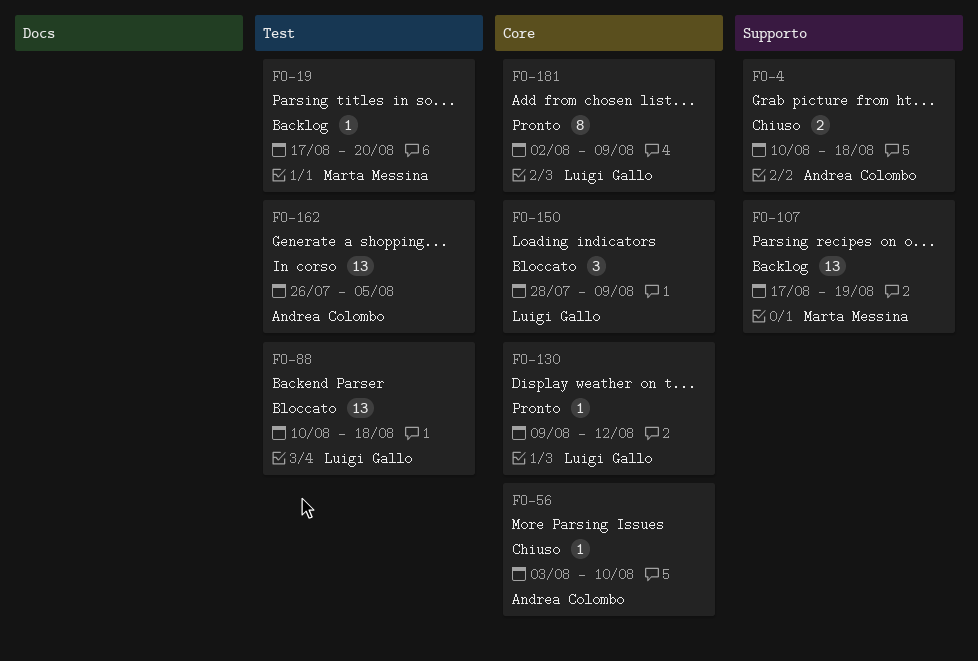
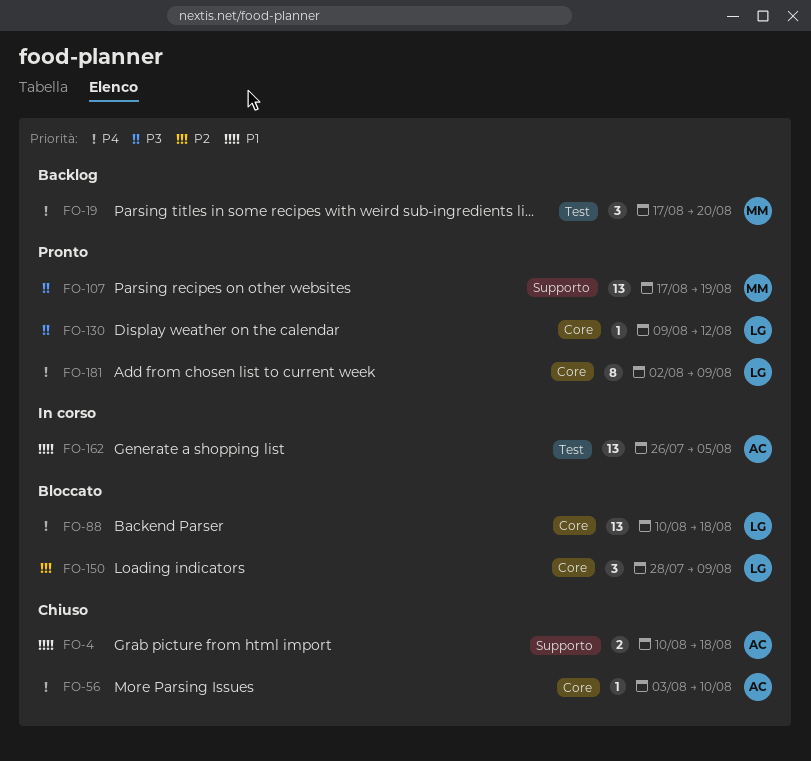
FO-19, estimate: 1 -> 3
FO-88, label: Test -> Core
FO-107, status: Backlog -> Pronto

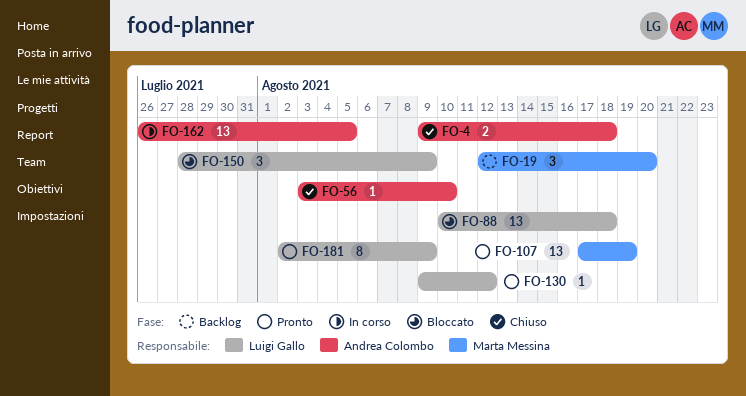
FO-4, start: Aug 10 -> Aug 9
FO-19, start: Aug 17 -> Aug 12

